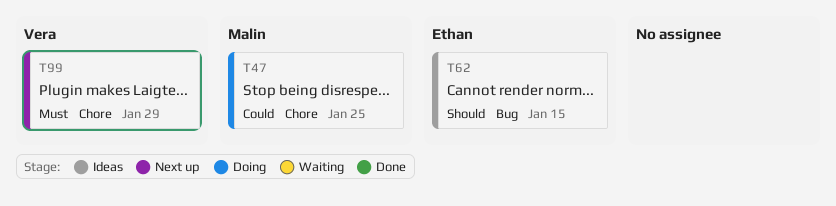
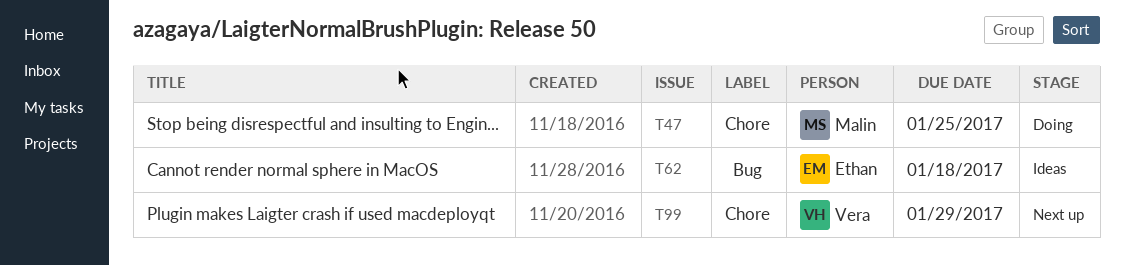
T62, due: Jan 15 -> Jan 18

